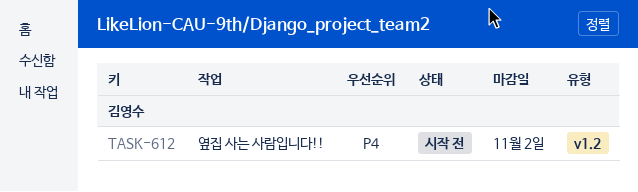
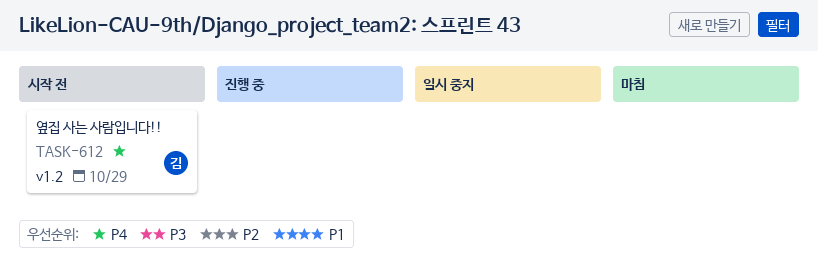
TASK-612, due: Nov 2 -> Oct 29

